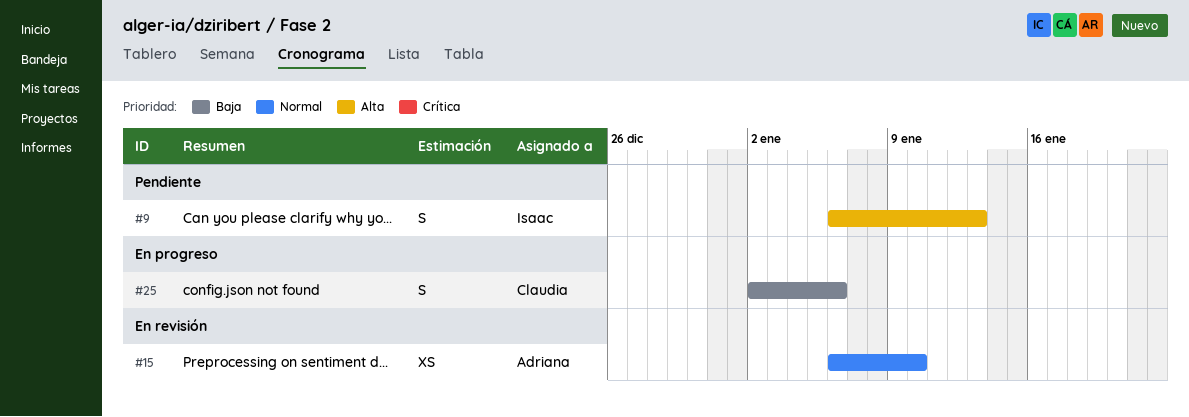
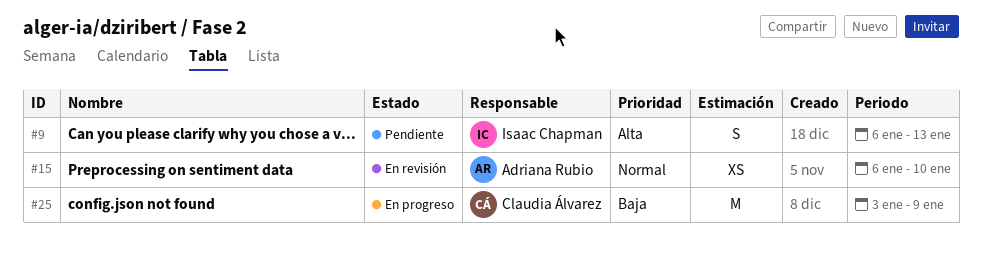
#25, estimate: S -> M
#25, start: Jan 2 -> Jan 3
#25, due: Jan 6 -> Jan 9

